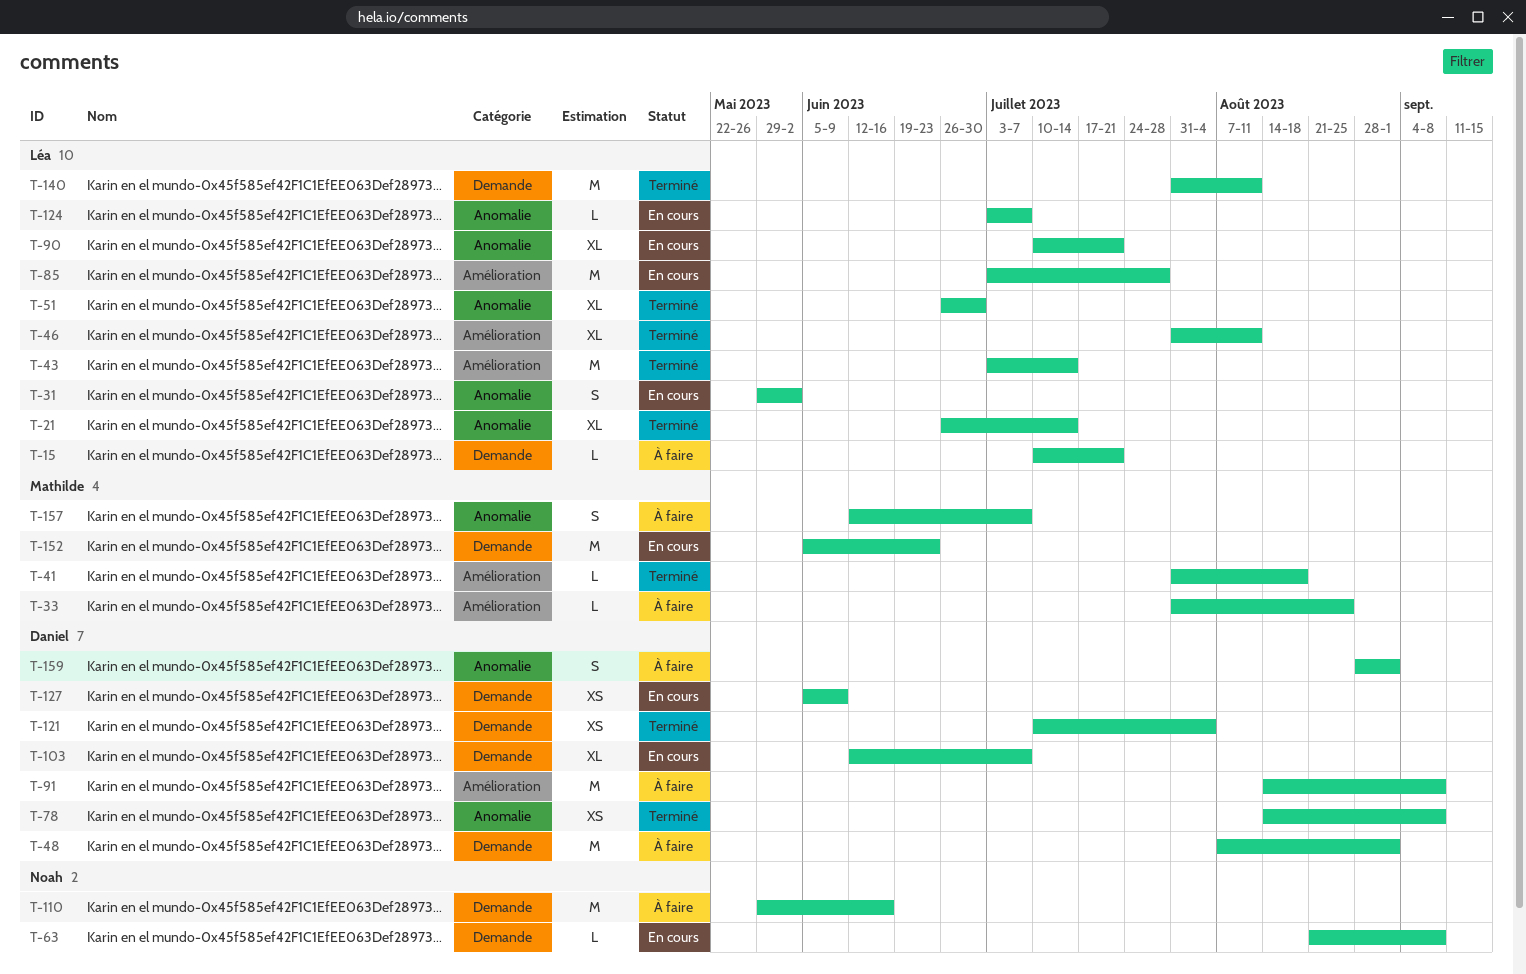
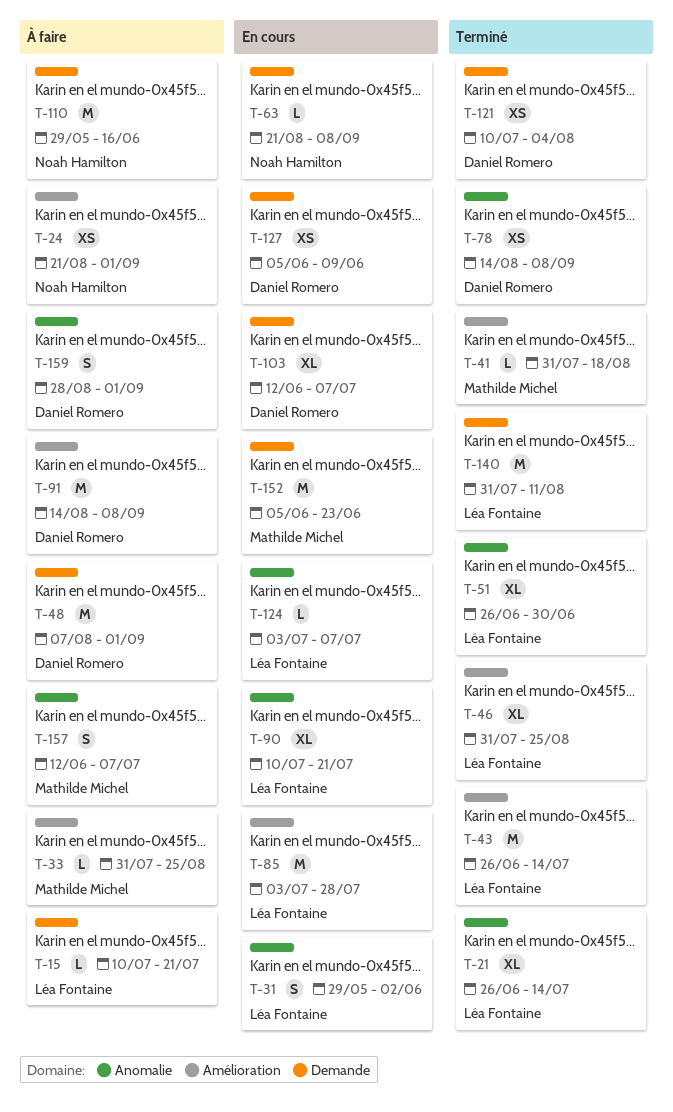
T-24: none -> present
T-43, start: Jul 3 -> Jun 26
T-46, due: Aug 11 -> Aug 25

